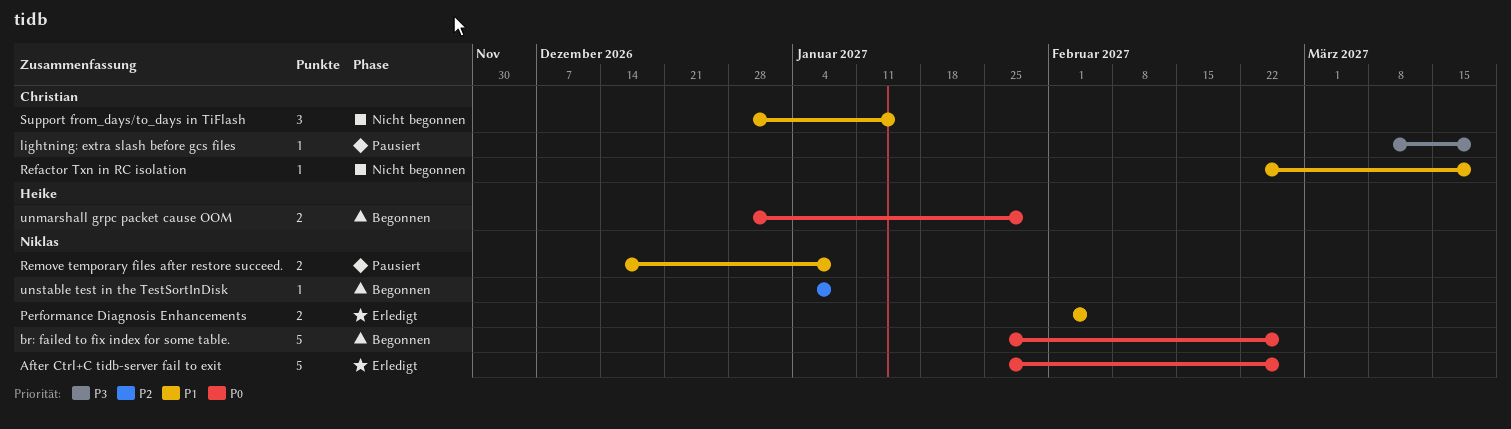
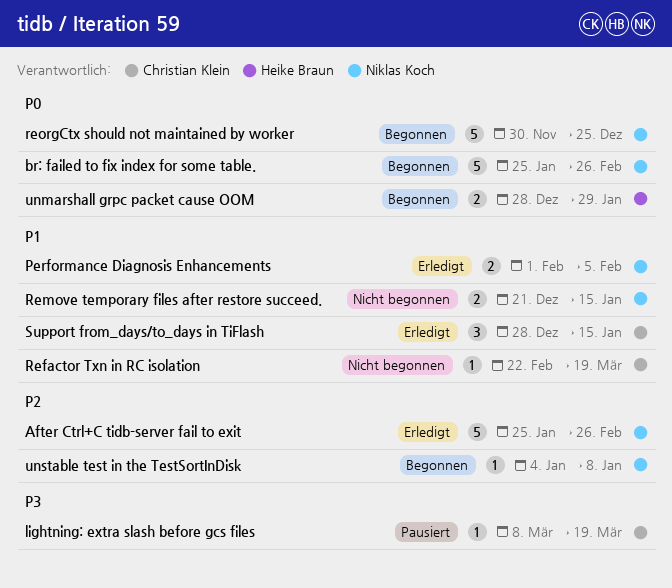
After Ctrl+C tidb-server fail to exit, priority: P0 -> P2
Remove temporary files after restore succeed., status: Pausiert -> Nicht begonnen
Remove temporary files after restore succeed., start: Dec 14 -> Dec 21
Remove temporary files after restore succeed., due: Jan 8 -> Jan 15
reorgCtx should not maintained by worker: none -> present
Support from_days/to_days in TiFlash, status: Nicht begonnen -> Erledigt

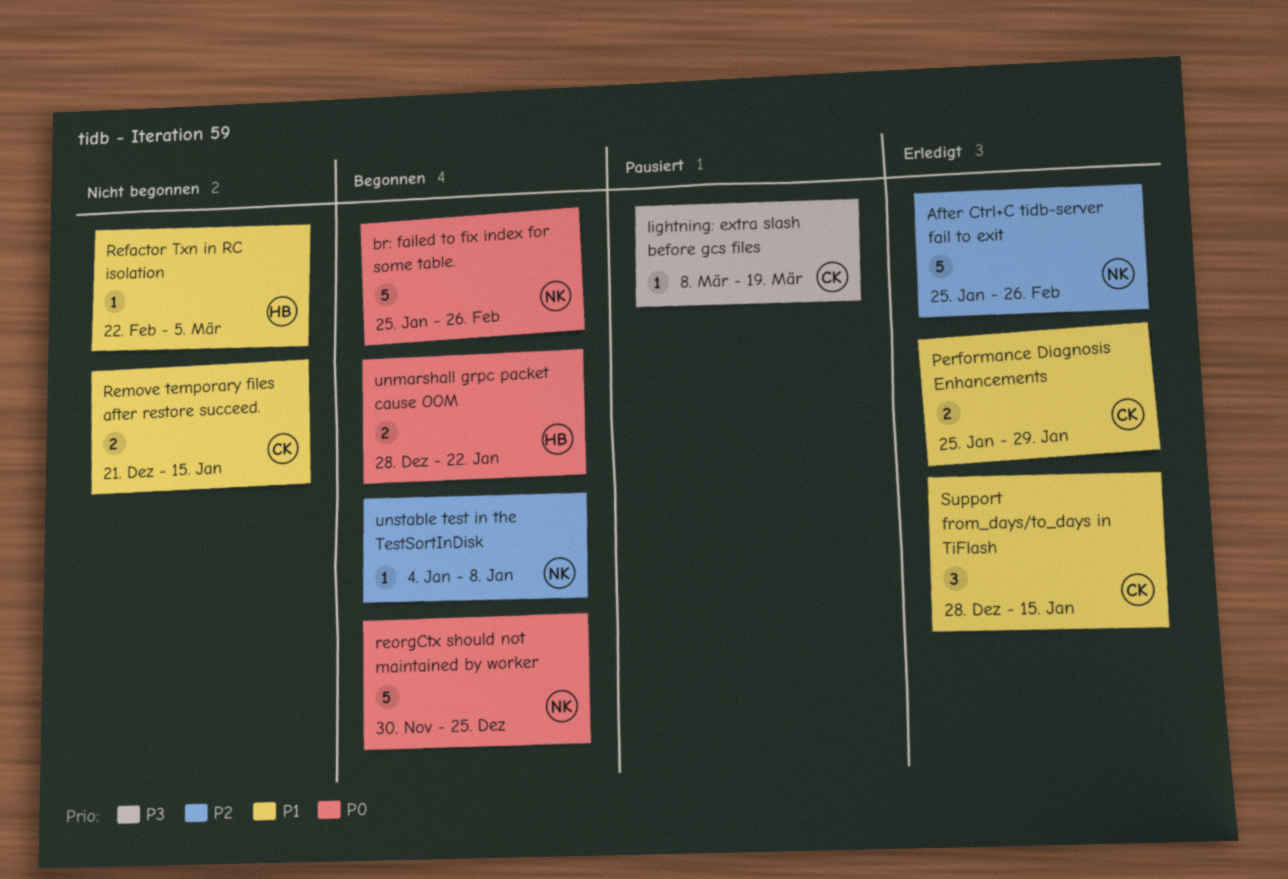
Performance Diagnosis Enhancements, owner: Niklas Koch -> Christian Klein
Performance Diagnosis Enhancements, start: Feb 1 -> Jan 25
Performance Diagnosis Enhancements, due: Feb 5 -> Jan 29
Refactor Txn in RC isolation, owner: Christian Klein -> Heike Braun
Refactor Txn in RC isolation, due: Mar 19 -> Mar 5
Remove temporary files after restore succeed., owner: Niklas Koch -> Christian Klein
unmarshall grpc packet cause OOM, due: Jan 29 -> Jan 22

